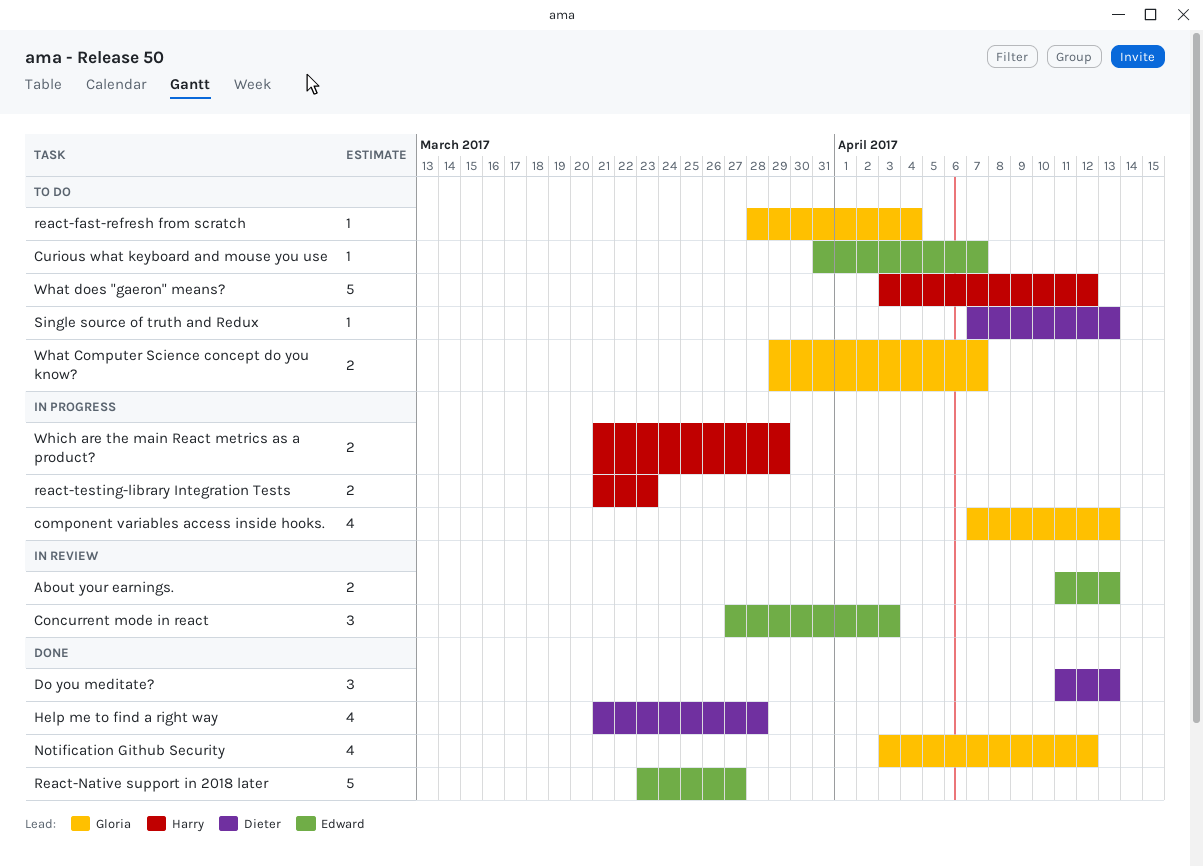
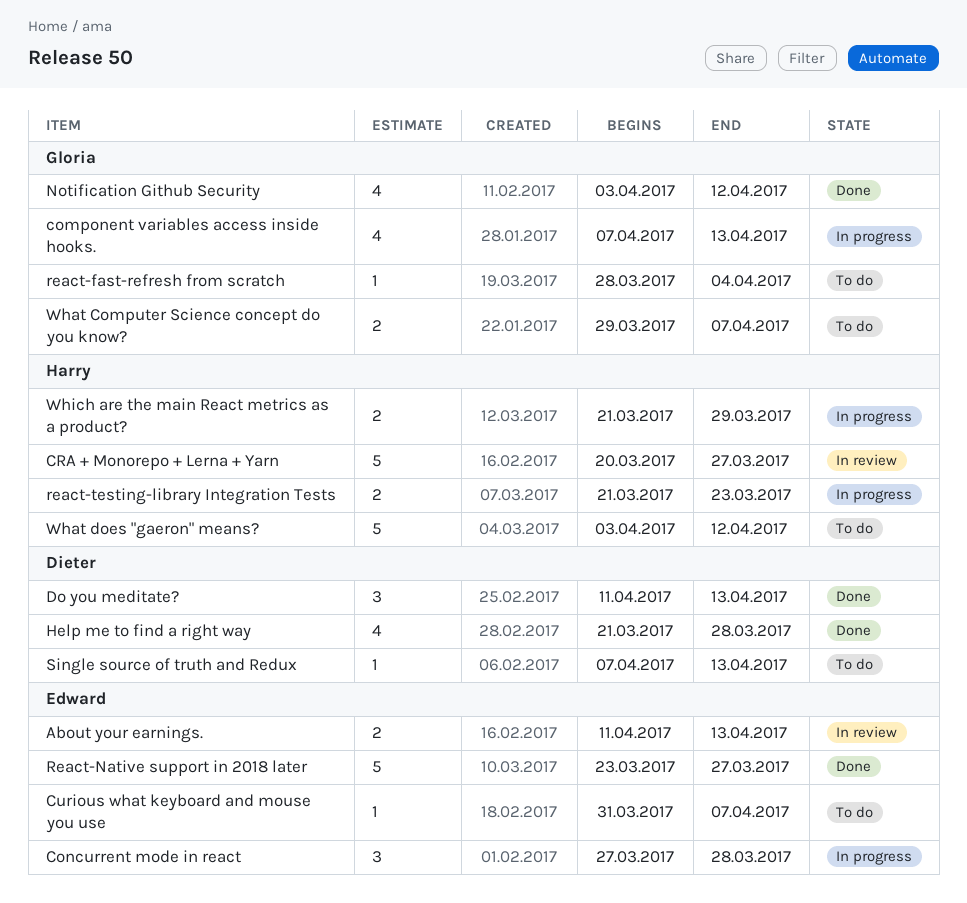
Concurrent mode in react, status: In review -> In progress
Concurrent mode in react, due: Apr 3 -> Mar 28
CRA + Monorepo + Lerna + Yarn: none -> present

